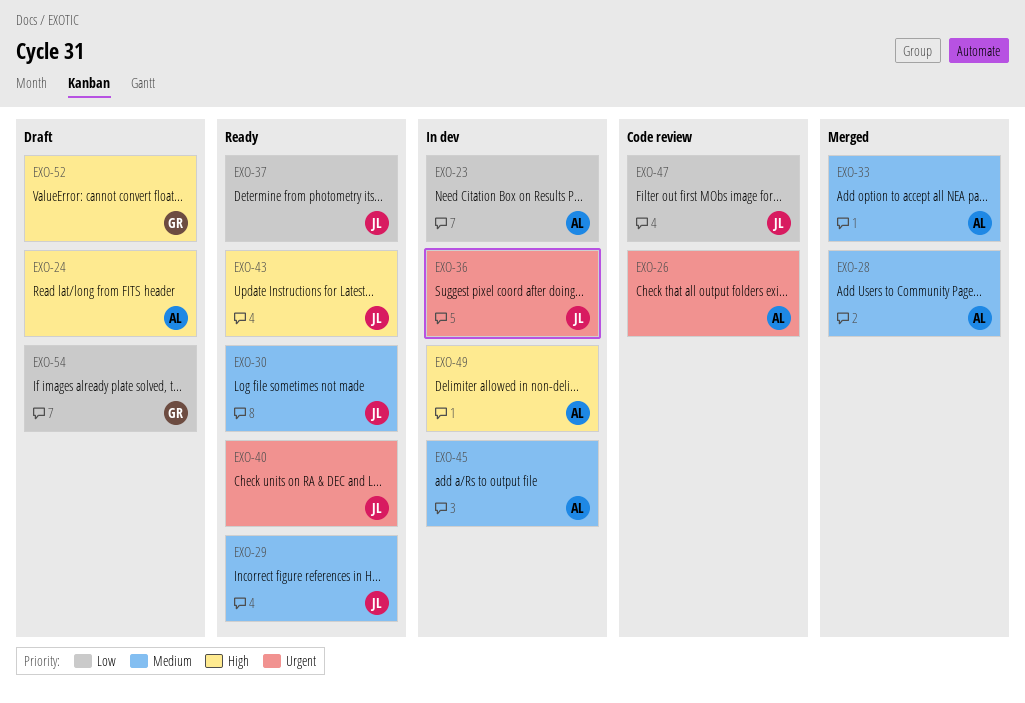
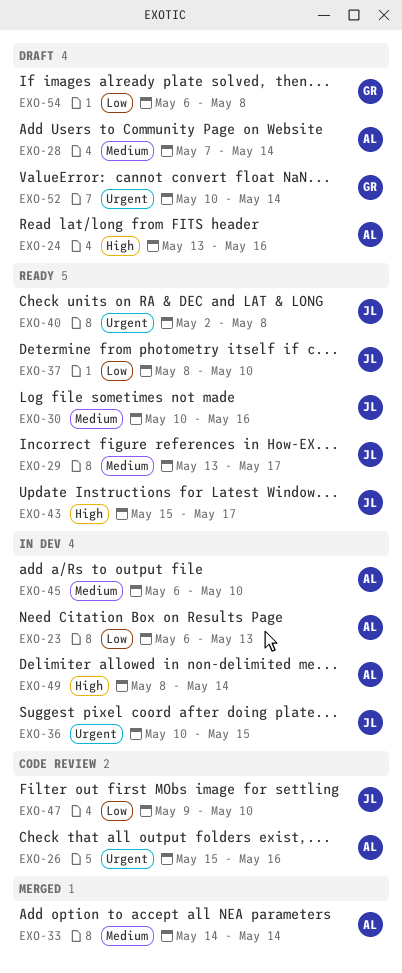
EXO-28, status: Merged -> Draft
EXO-52, priority: High -> Urgent

